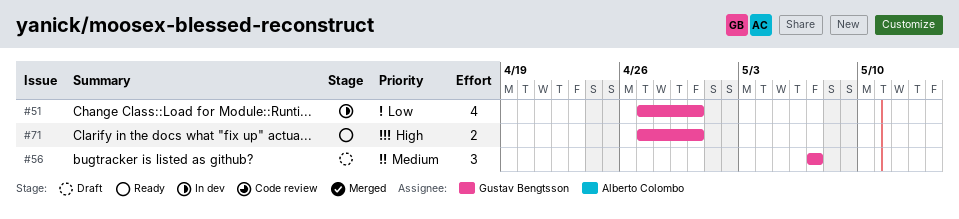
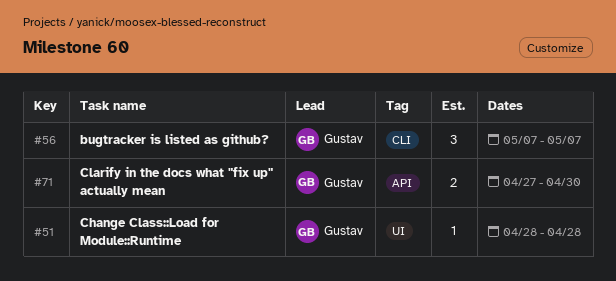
#51, estimate: 4 -> 1
#51, start: Apr 27 -> Apr 28
#51, due: Apr 30 -> Apr 28

